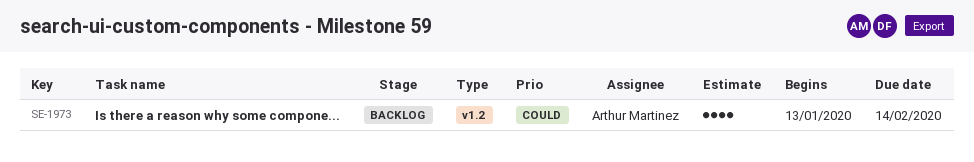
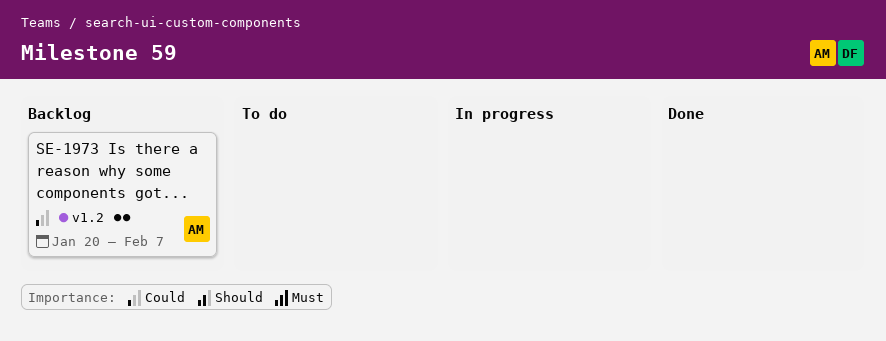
SE-1973, estimate: 4 -> 2
SE-1973, start: Jan 13 -> Jan 20
SE-1973, due: Feb 14 -> Feb 7

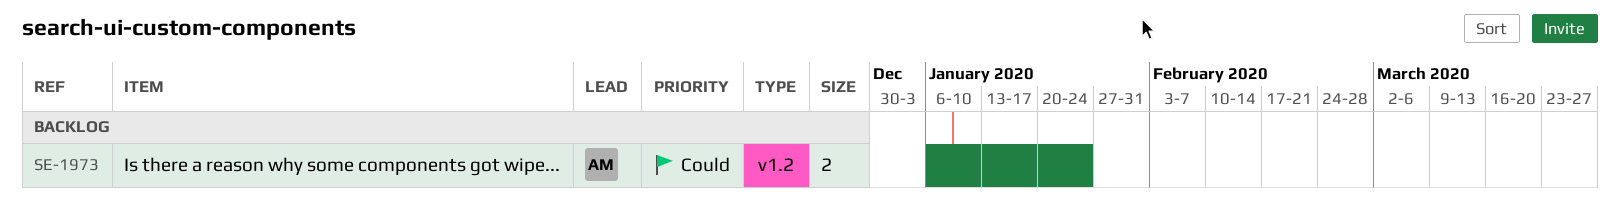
SE-1973, start: Jan 20 -> Jan 6
SE-1973, due: Feb 7 -> Jan 24

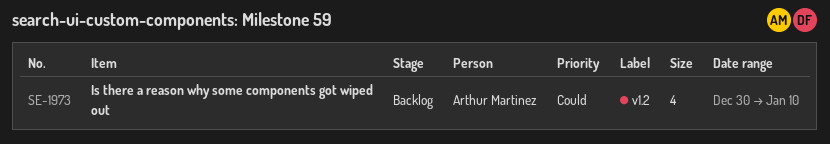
SE-1973, estimate: 2 -> 4
SE-1973, start: Jan 6 -> Dec 30
SE-1973, due: Jan 24 -> Jan 10

